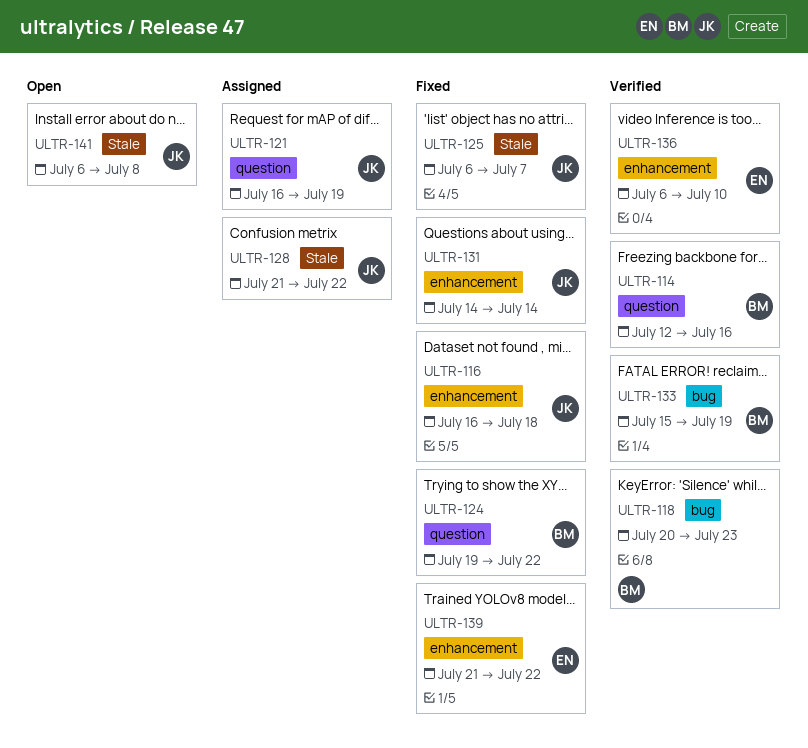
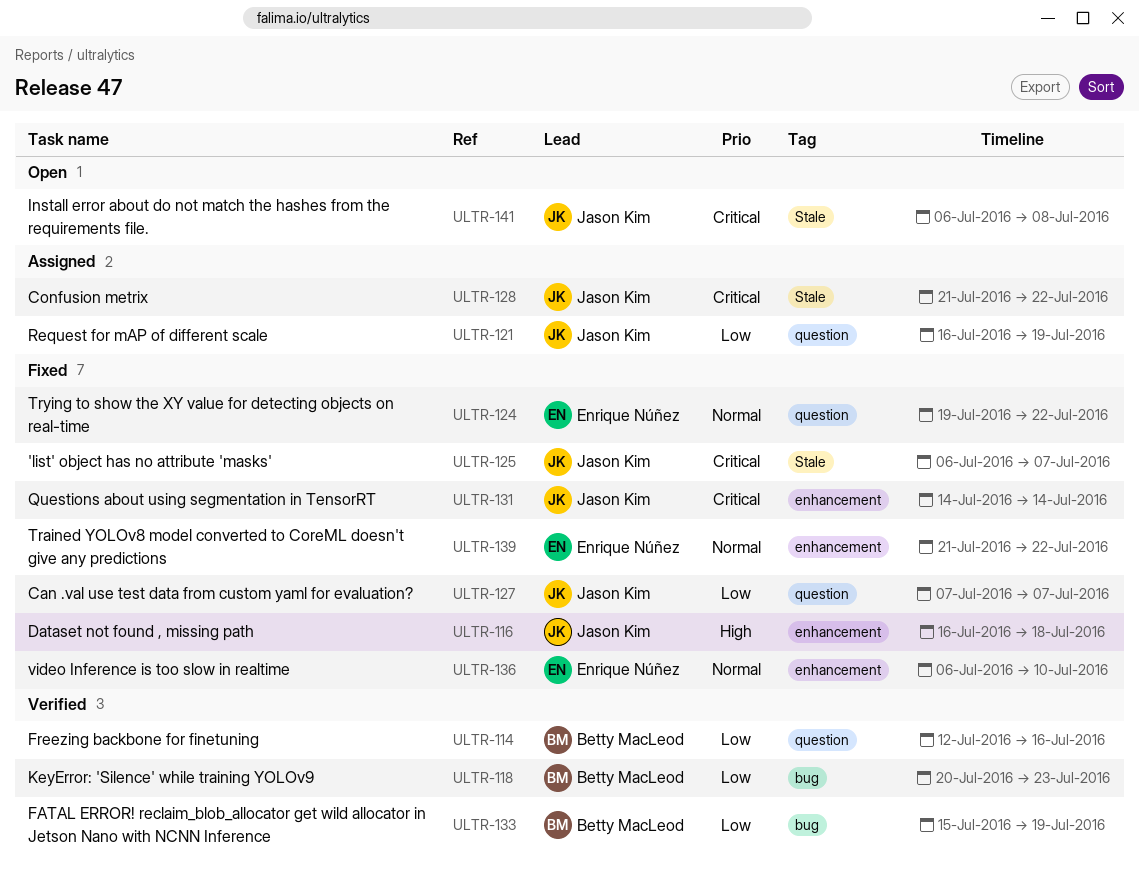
ULTR-124, owner: Betty MacLeod -> Enrique Núñez
ULTR-127: none -> present
ULTR-136, status: Verified -> Fixed

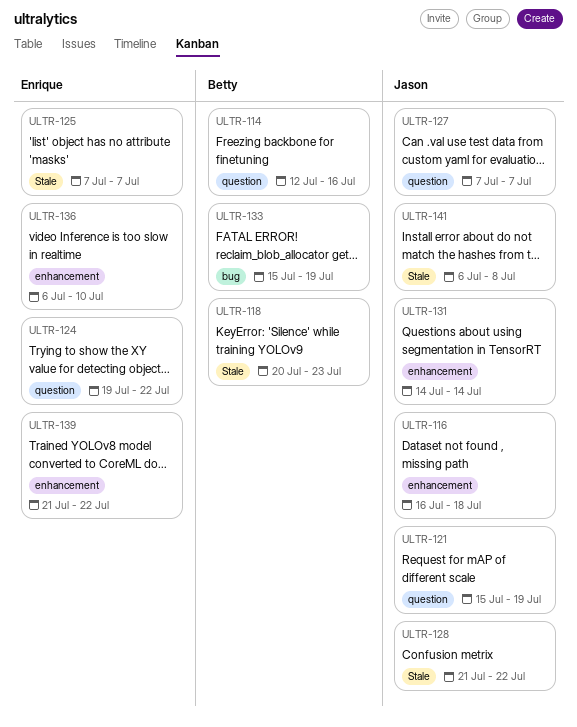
ULTR-118, label: bug -> Stale
ULTR-121, start: Jul 16 -> Jul 15
ULTR-125, owner: Jason Kim -> Enrique Núñez
ULTR-125, start: Jul 6 -> Jul 7

